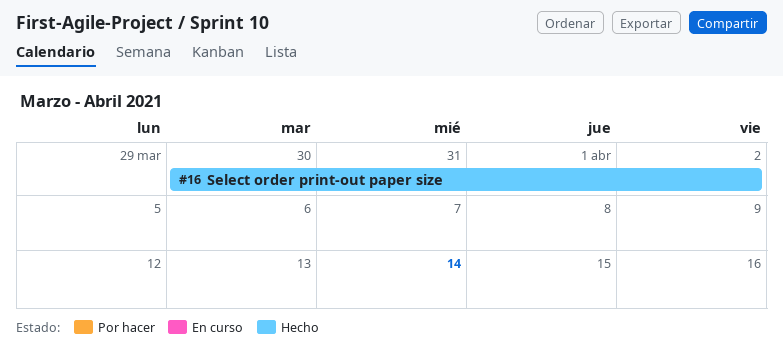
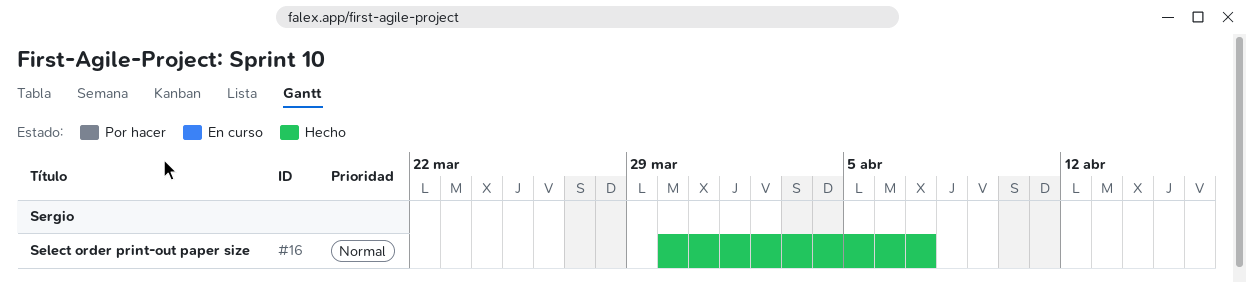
#16, due: Apr 2 -> Apr 7

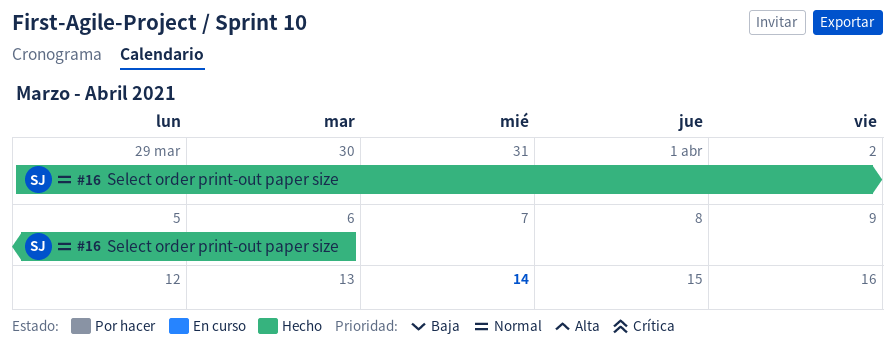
#16, start: Mar 30 -> Mar 29
#16, due: Apr 7 -> Apr 6

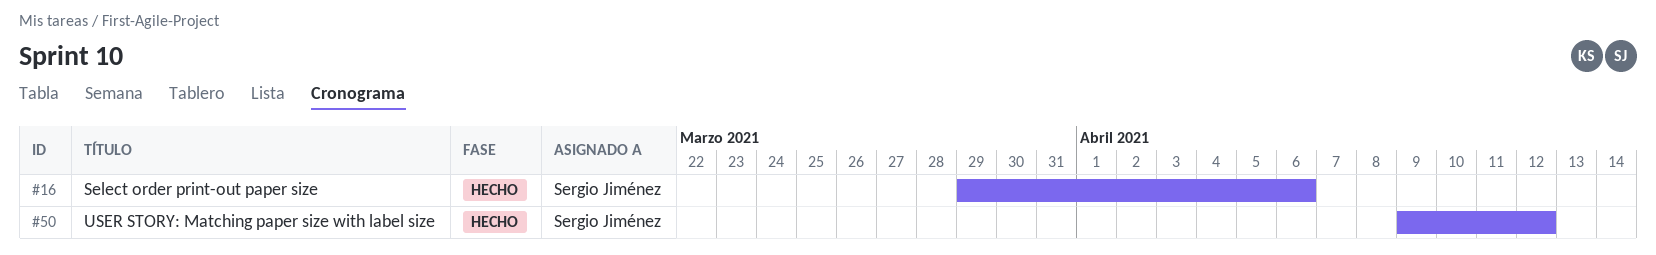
#50: none -> present

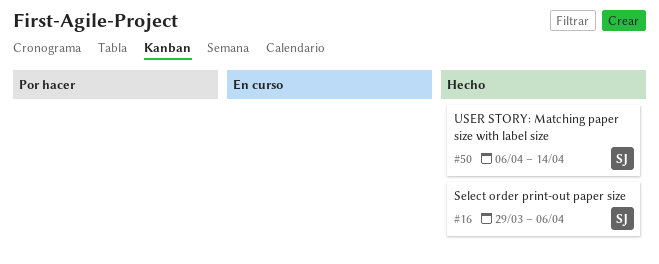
#50, start: Apr 9 -> Apr 6
#50, due: Apr 12 -> Apr 14

